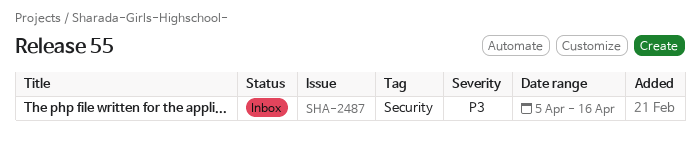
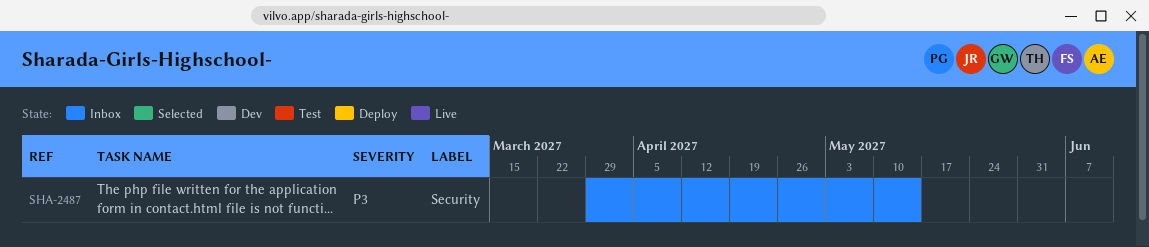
SHA-2487, start: Apr 5 -> Mar 29
SHA-2487, due: Apr 16 -> May 14

